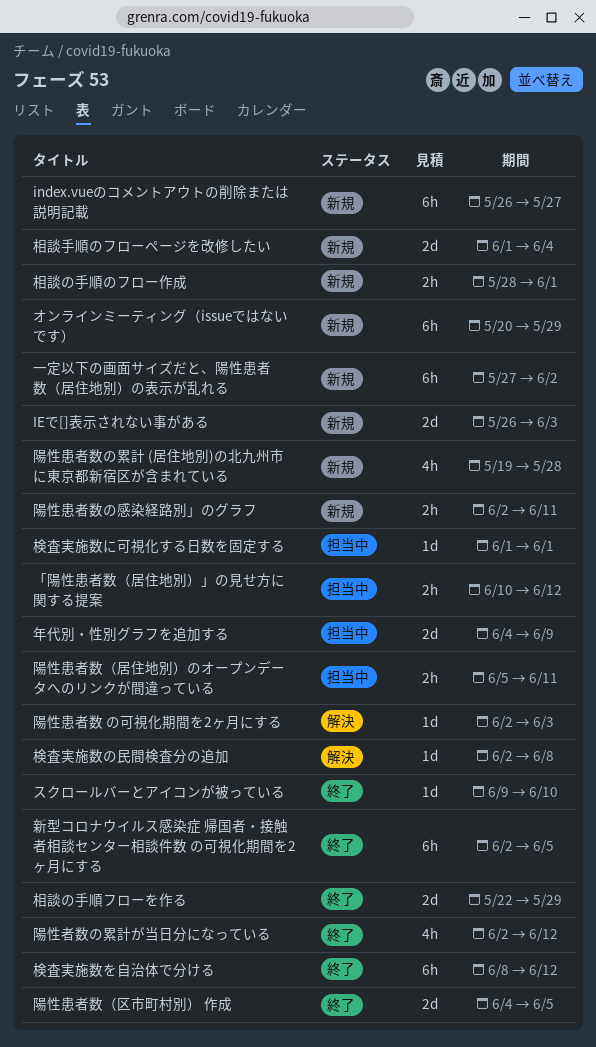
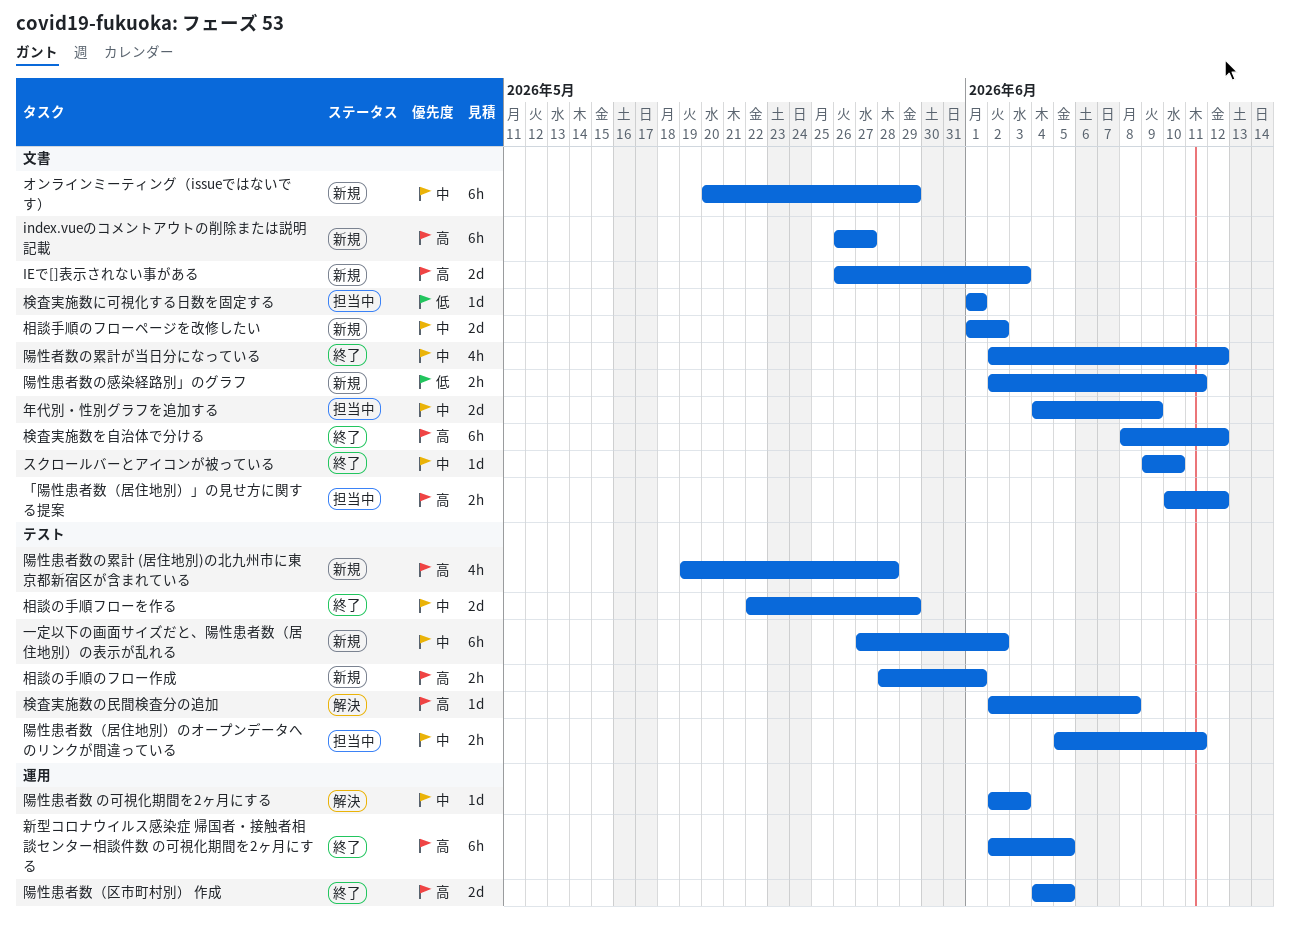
相談手順のフローページを改修したい, due: Jun 4 -> Jun 2

